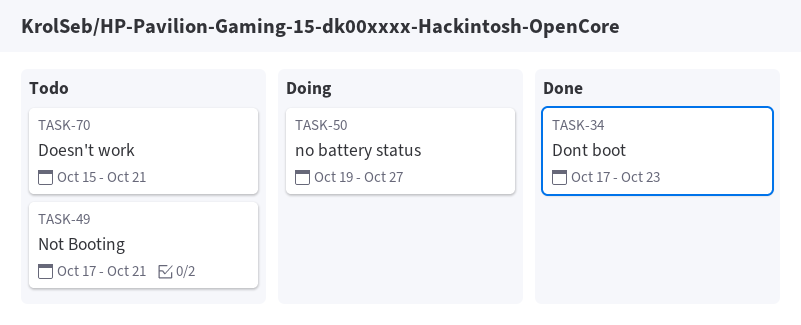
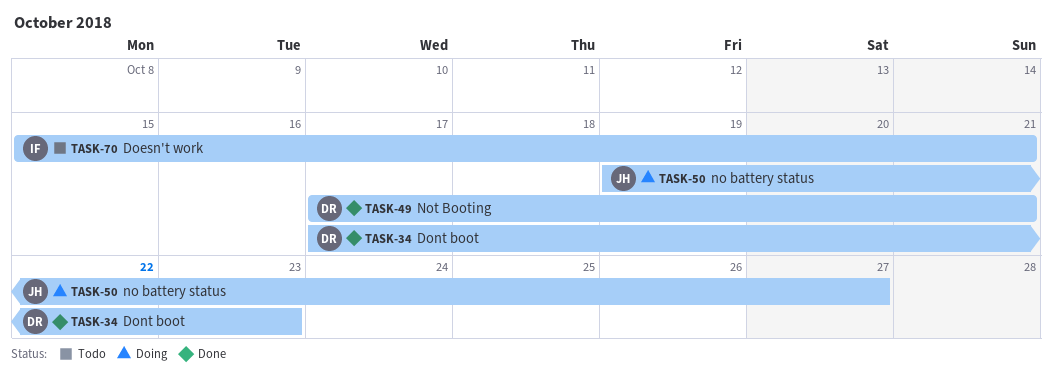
TASK-49, status: Todo -> Done

